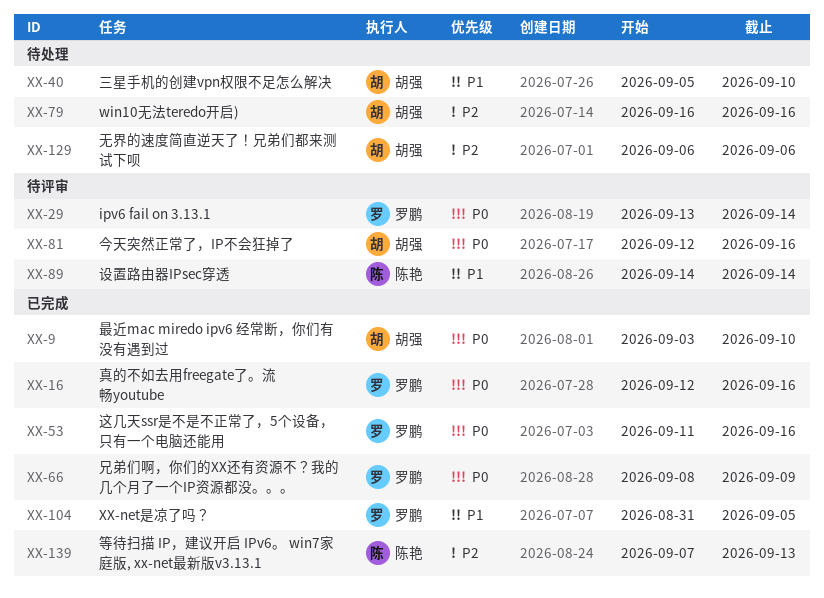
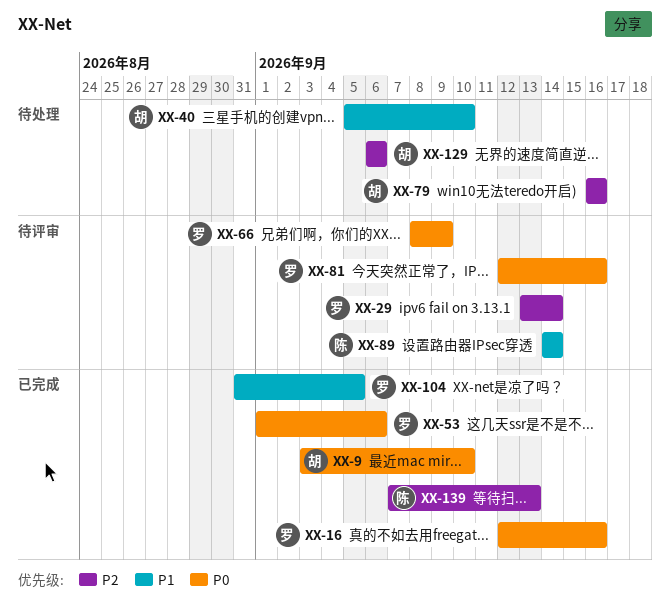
XX-29, priority: P0 -> P2
XX-53, start: Sep 11 -> Sep 1
XX-53, due: Sep 16 -> Sep 6
XX-66, status: 已完成 -> 待评审
XX-81, owner: 胡强 -> 罗鹏

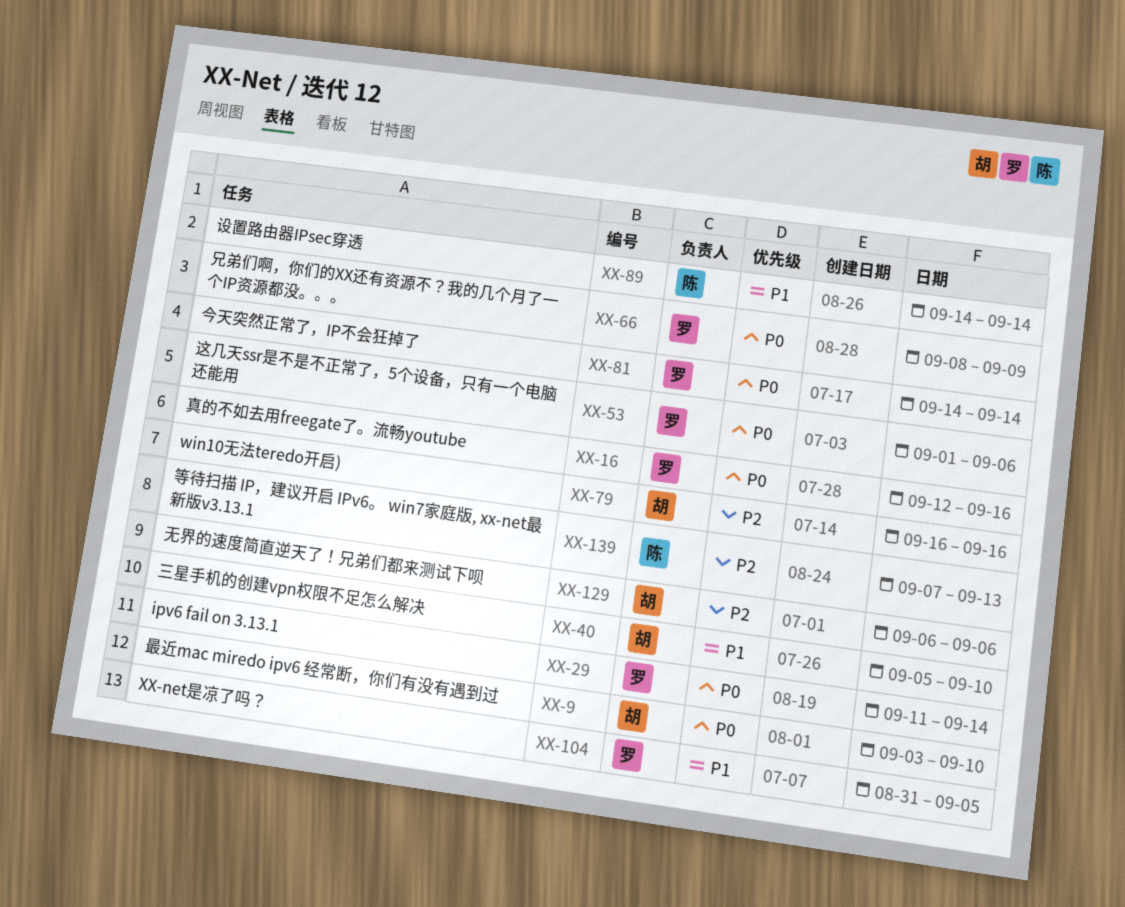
XX-29, priority: P2 -> P0
XX-29, start: Sep 13 -> Sep 11
XX-81, start: Sep 12 -> Sep 14
XX-81, due: Sep 16 -> Sep 14

